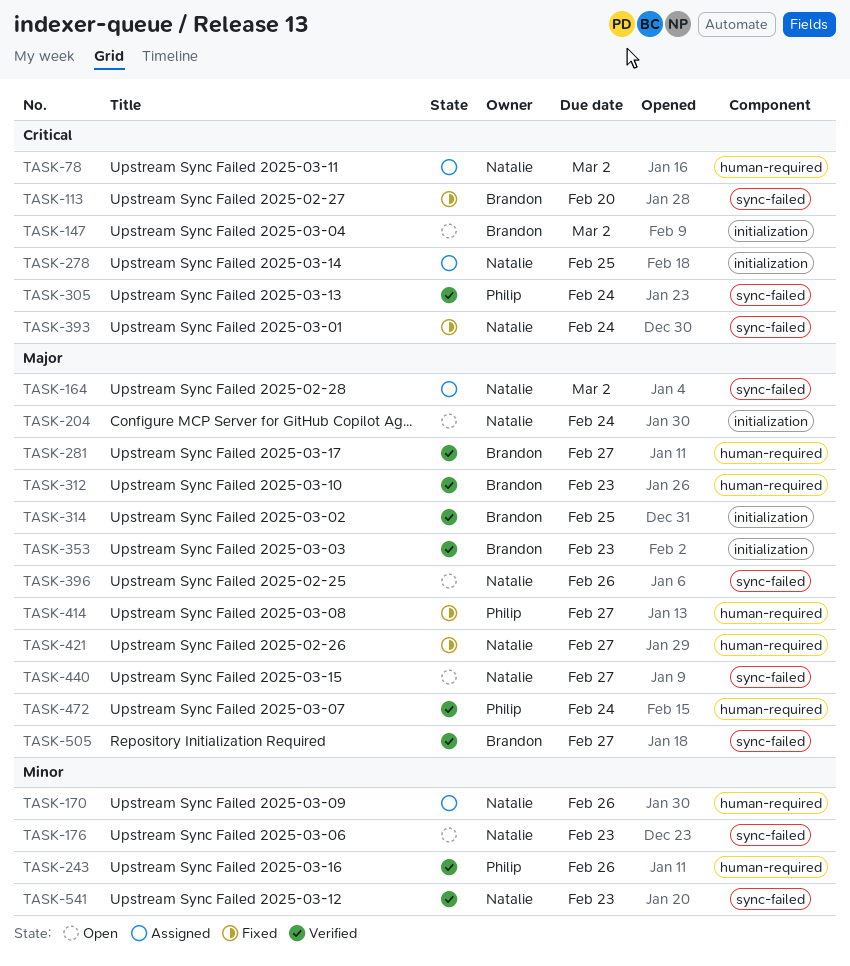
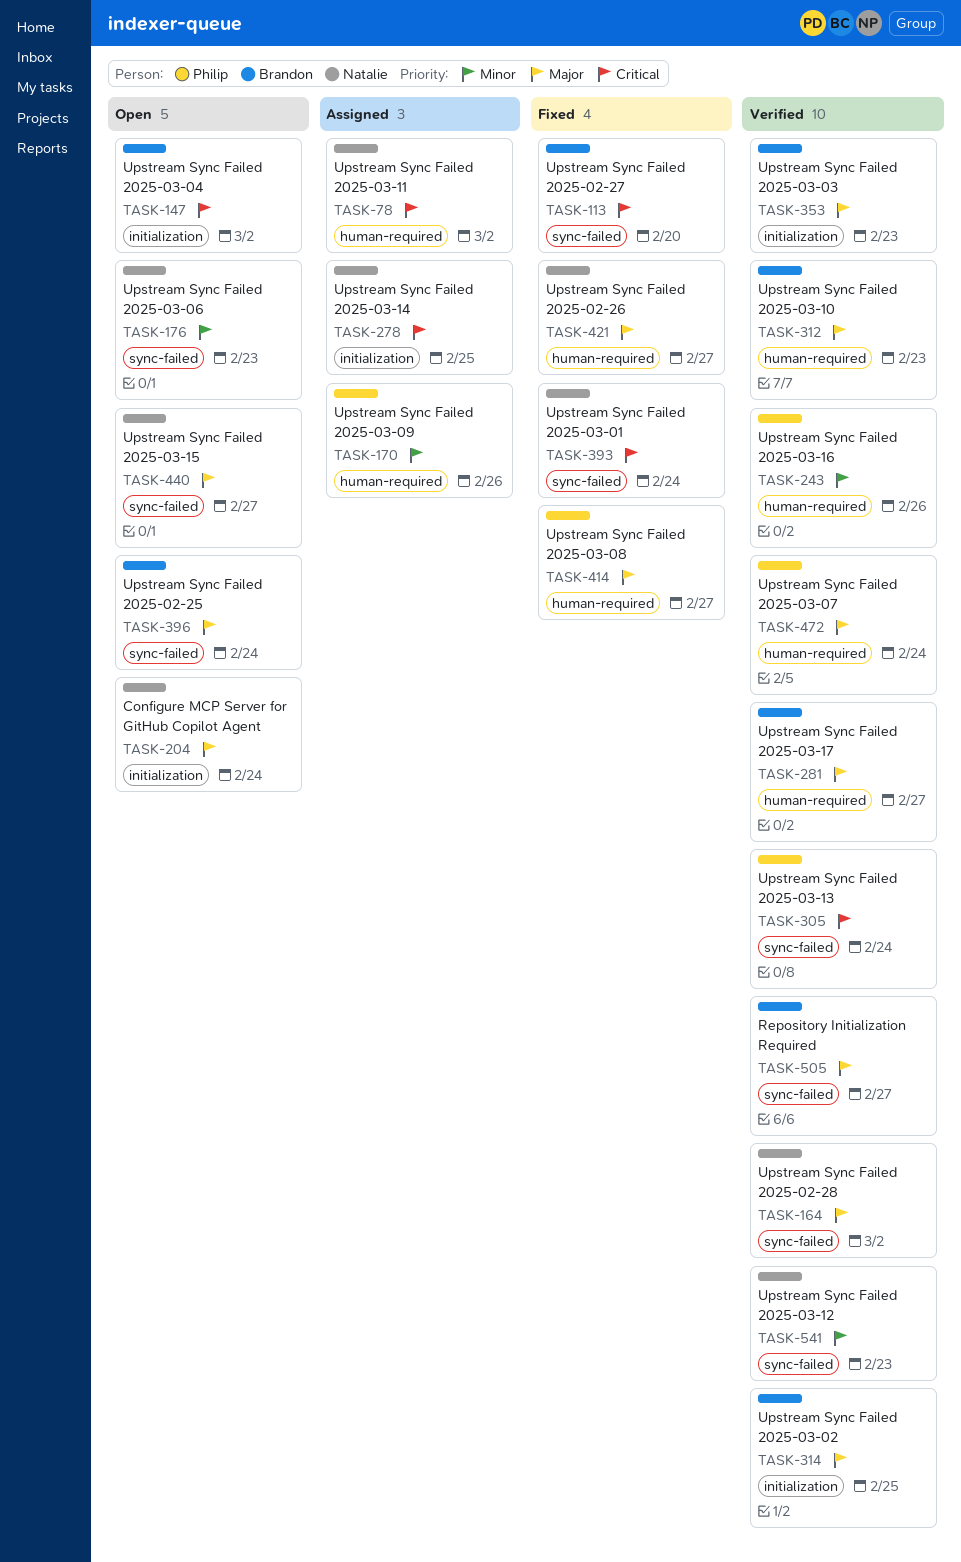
TASK-164, status: Assigned -> Verified
TASK-170, owner: Natalie -> Philip
TASK-396, owner: Natalie -> Brandon
TASK-396, due: Feb 26 -> Feb 24

